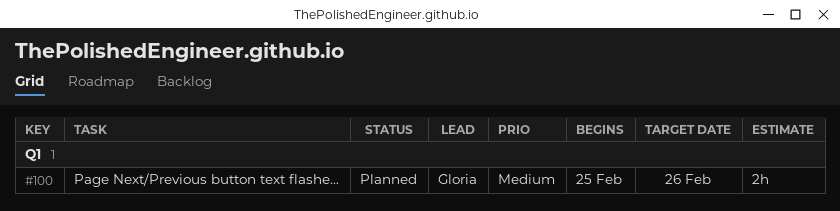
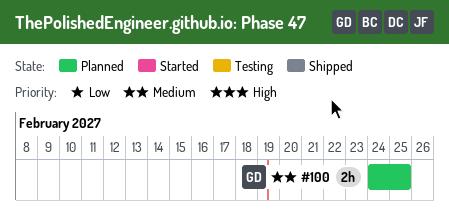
#100, start: Feb 25 -> Feb 24
#100, due: Feb 26 -> Feb 25

